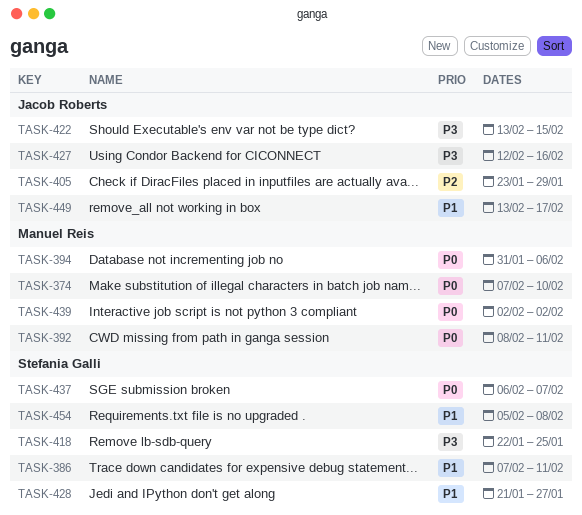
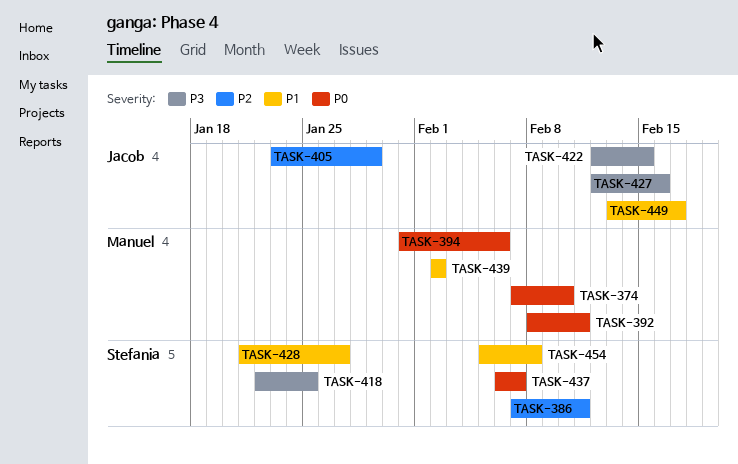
TASK-386, priority: P1 -> P2
TASK-422, start: Feb 13 -> Feb 12
TASK-439, priority: P0 -> P1

